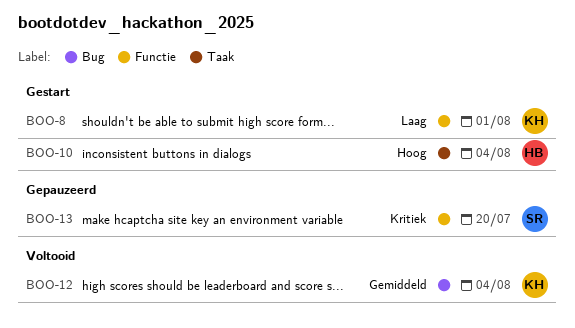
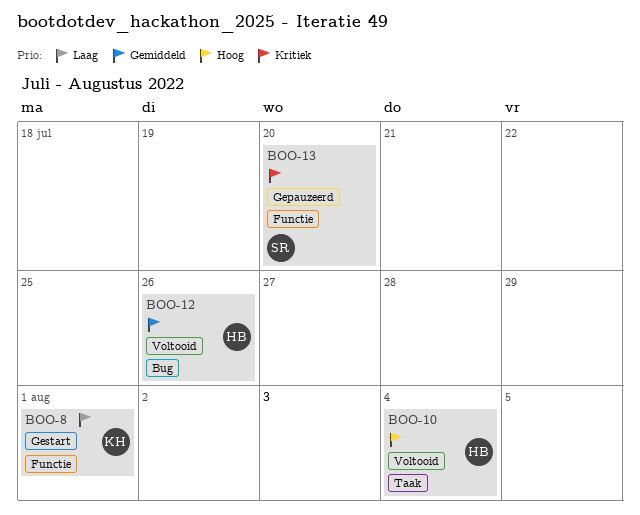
BOO-10, status: Gestart -> Voltooid
BOO-12, owner: KH -> HB
BOO-12, due: Aug 4 -> Jul 26

